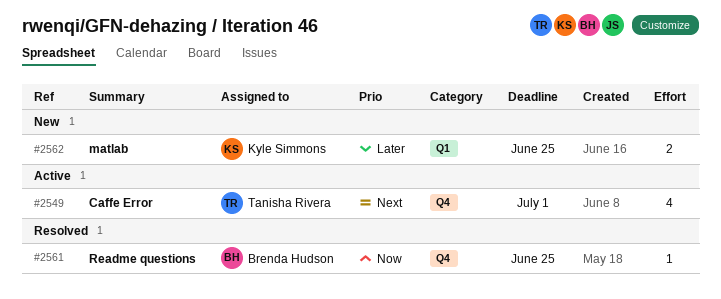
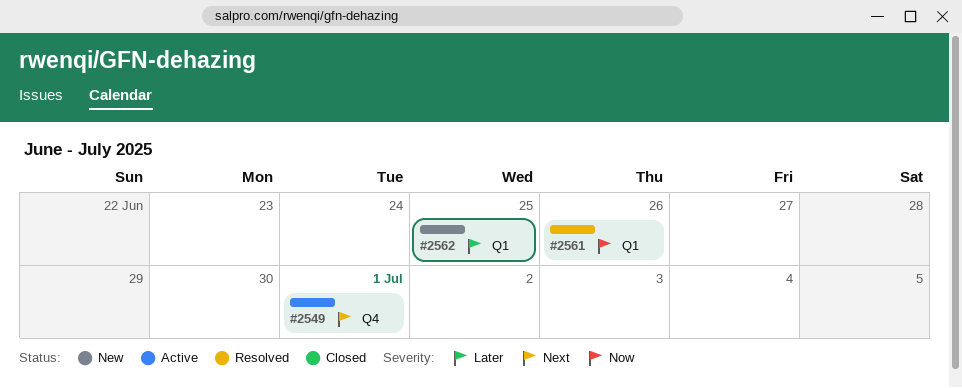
#2561, label: Q4 -> Q1
#2561, due: Jun 25 -> Jun 26

